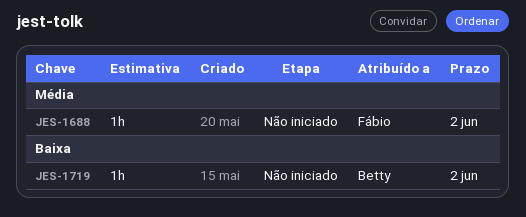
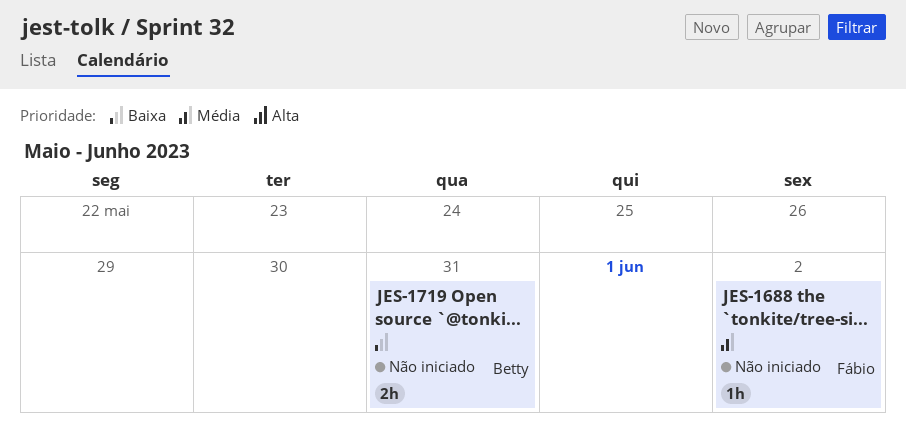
JES-1719, estimate: 1h -> 2h
JES-1719, due: Jun 2 -> May 31

